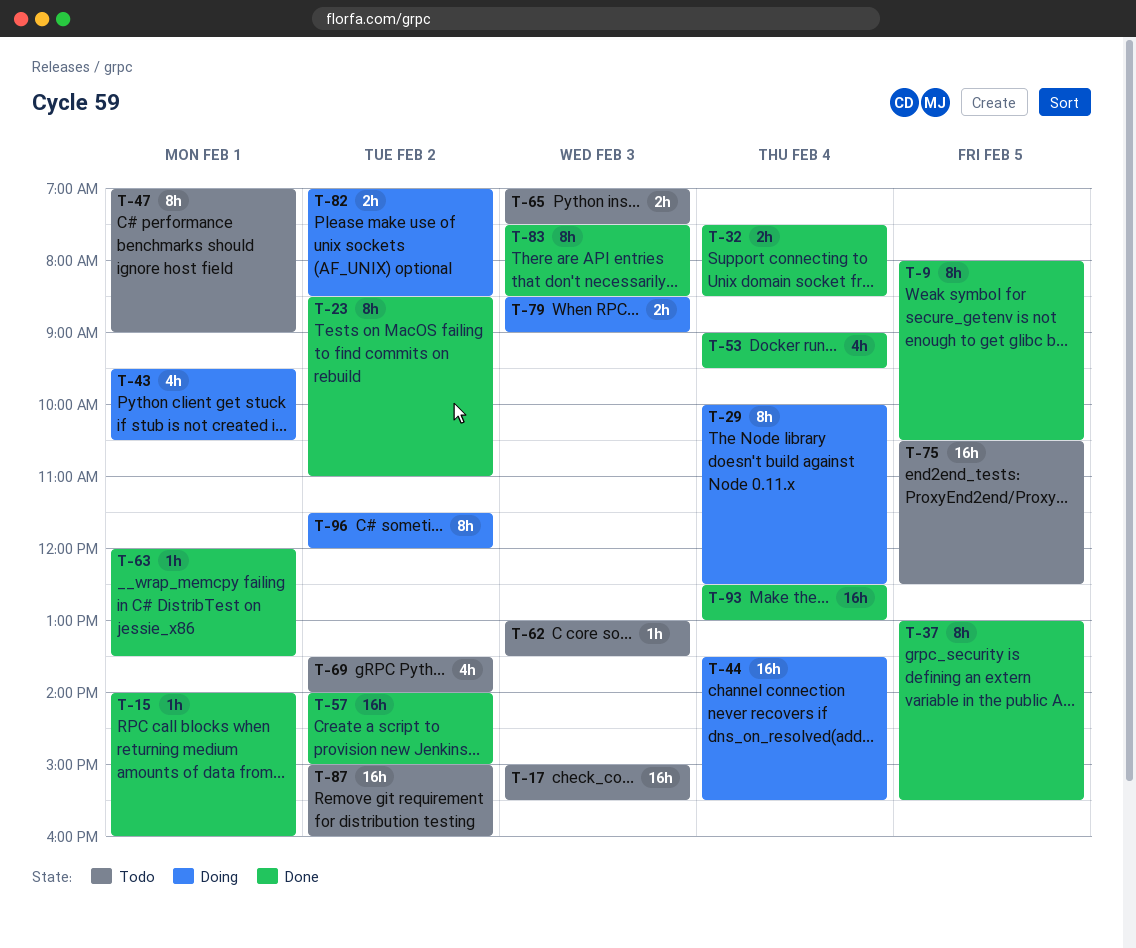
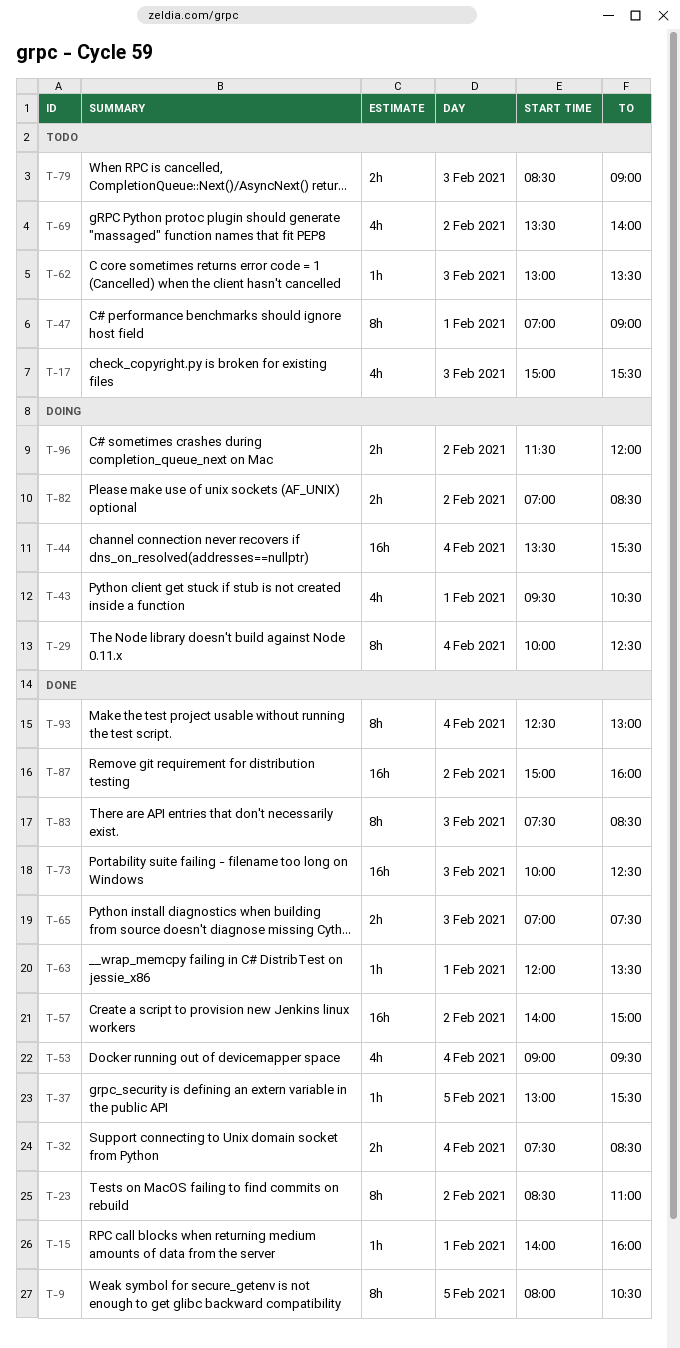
T-17, estimate: 16h -> 4h
T-37, estimate: 8h -> 1h
T-65, status: Todo -> Done
T-73: none -> present
T-75: present -> none
T-79, status: Doing -> Todo
T-87, status: Todo -> Done
T-93, estimate: 16h -> 8h
T-96, estimate: 8h -> 2h

